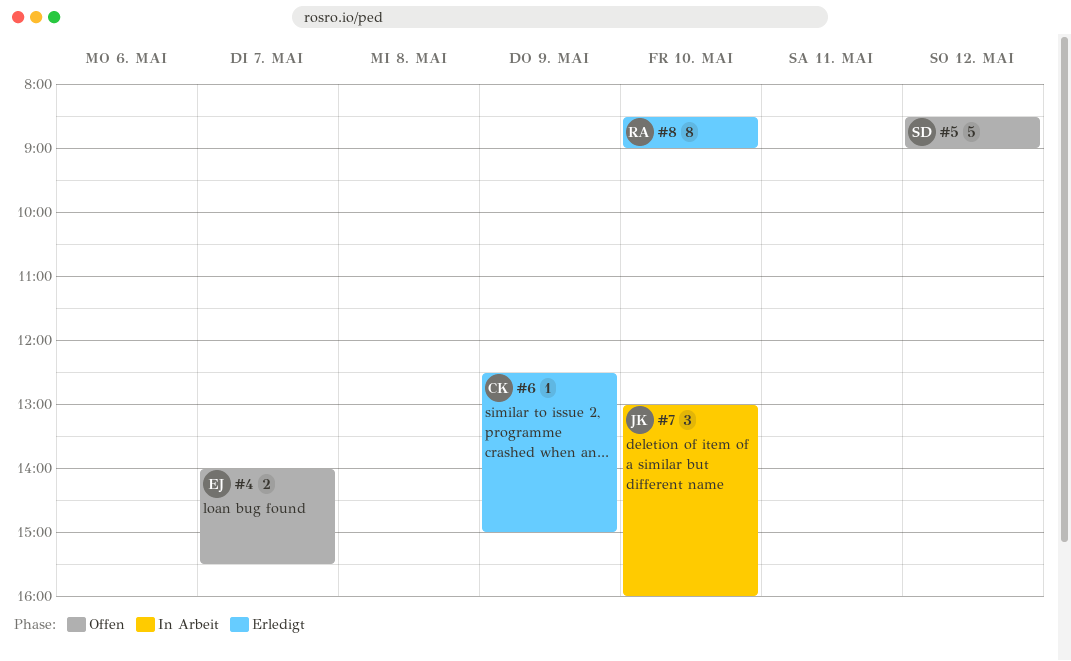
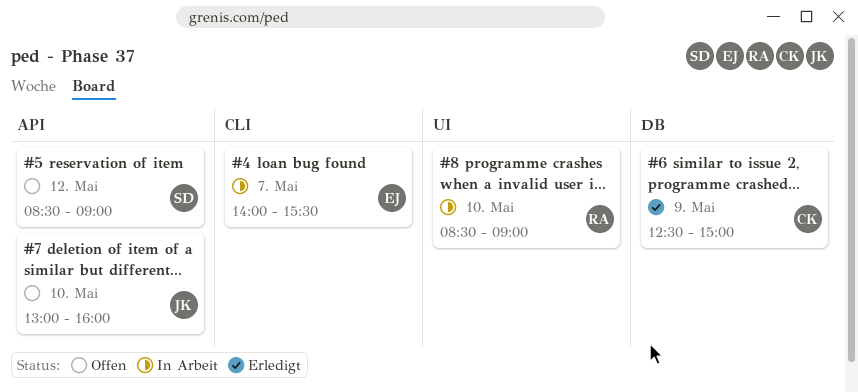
#4, status: Offen -> In Arbeit
#7, status: In Arbeit -> Offen
#8, status: Erledigt -> In Arbeit

